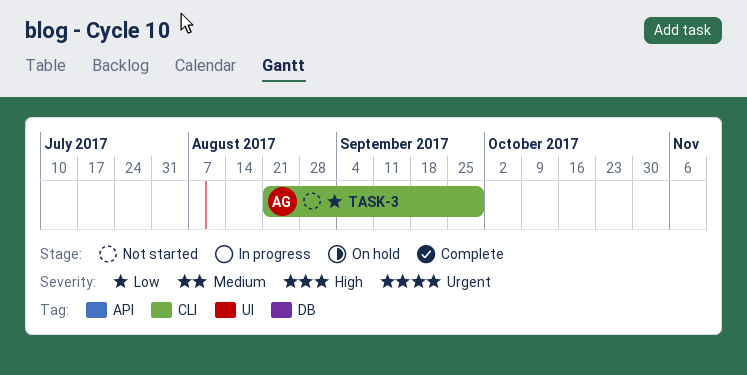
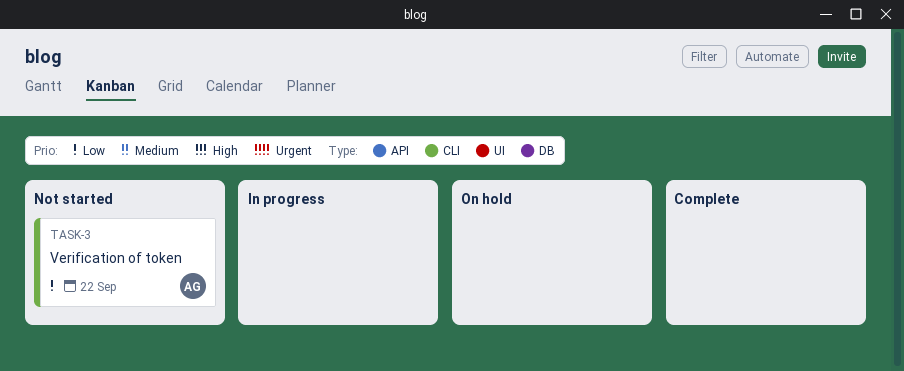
TASK-3, due: Sep 29 -> Sep 22

